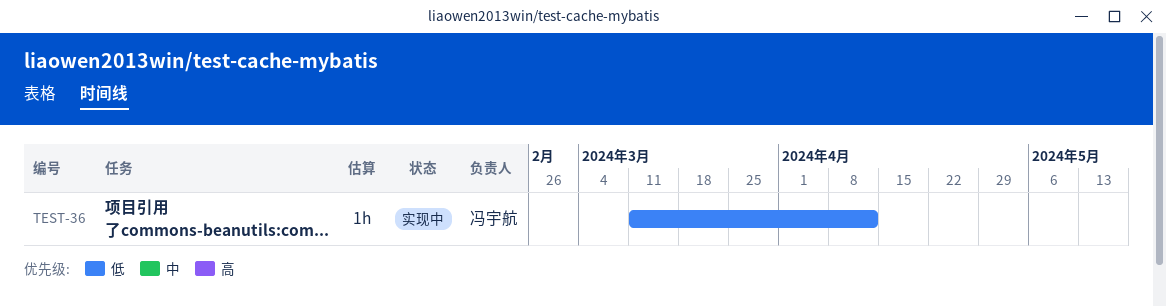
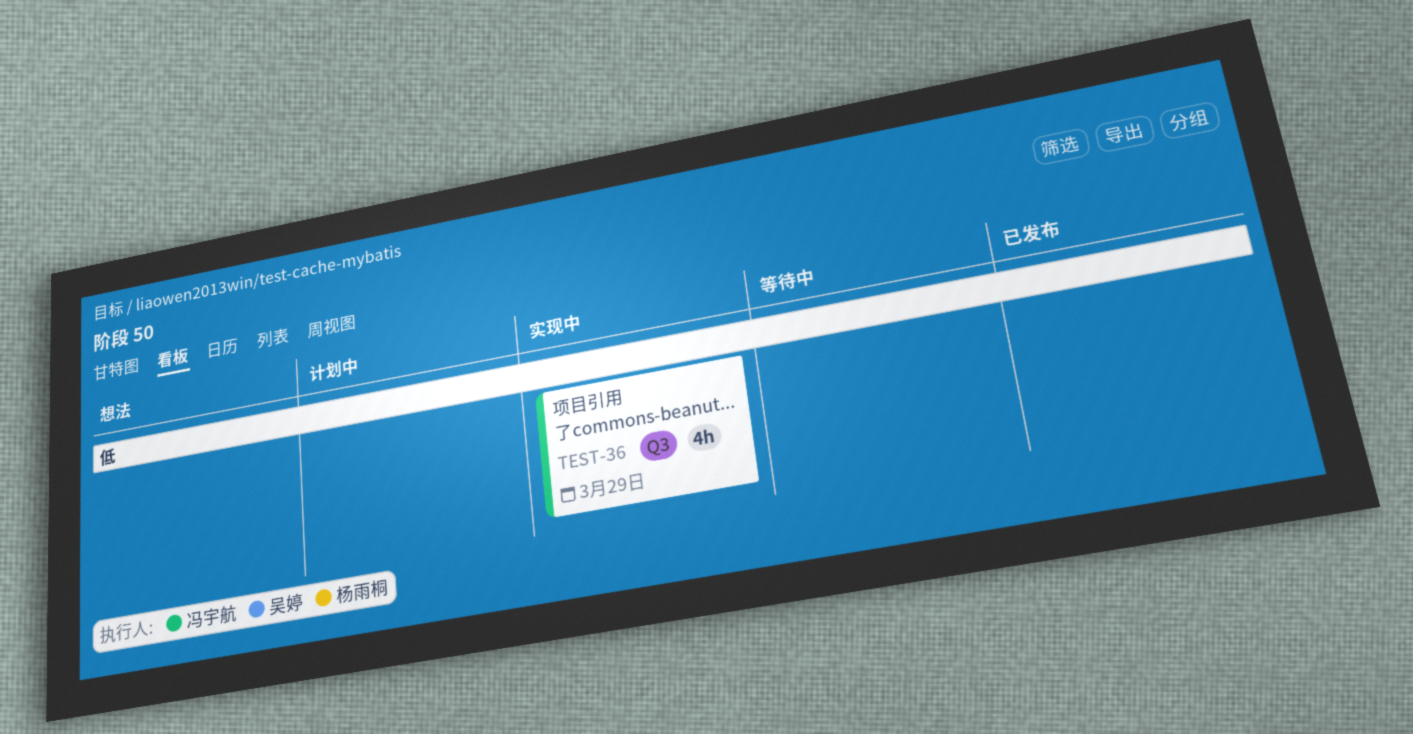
TEST-36, estimate: 1h -> 4h
TEST-36, due: Apr 12 -> Mar 29

